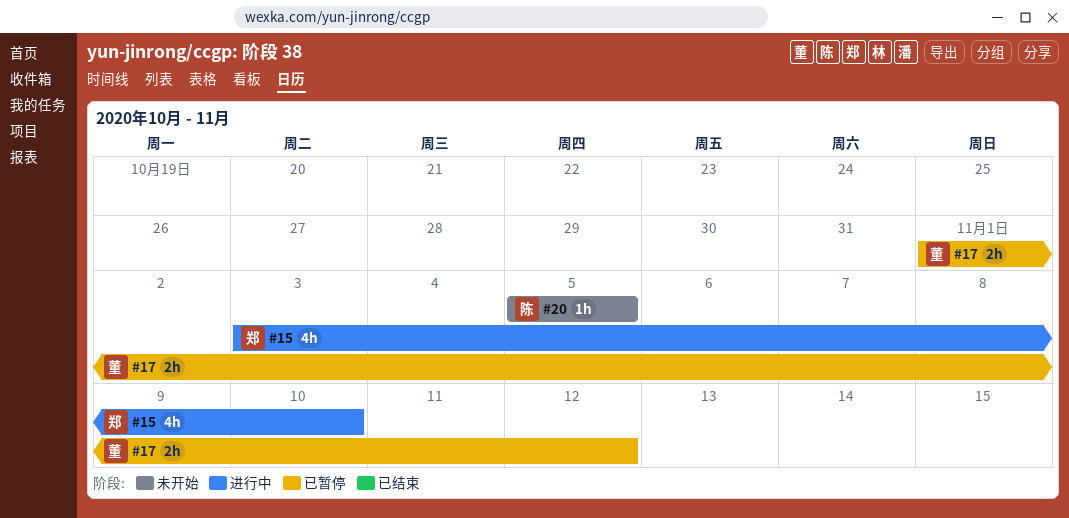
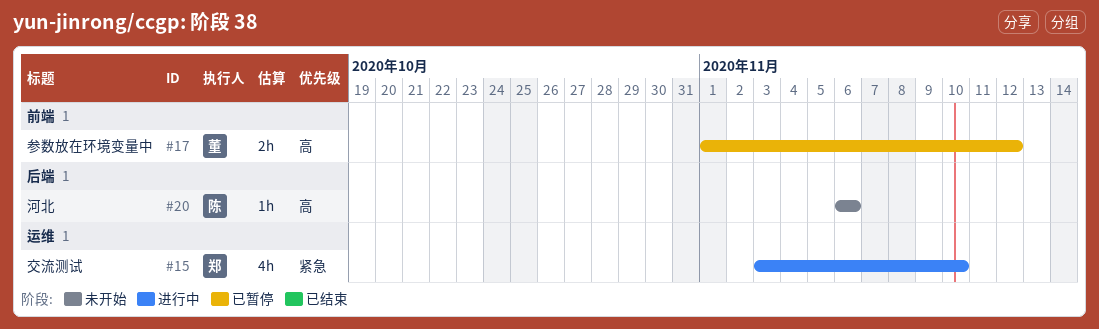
#20, start: Nov 5 -> Nov 6
#20, due: Nov 5 -> Nov 6

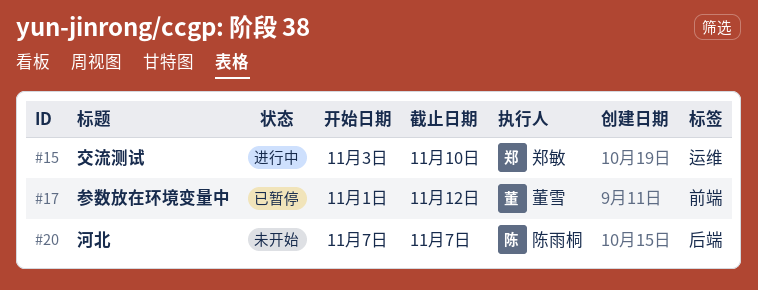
#20, start: Nov 6 -> Nov 7
#20, due: Nov 6 -> Nov 7

